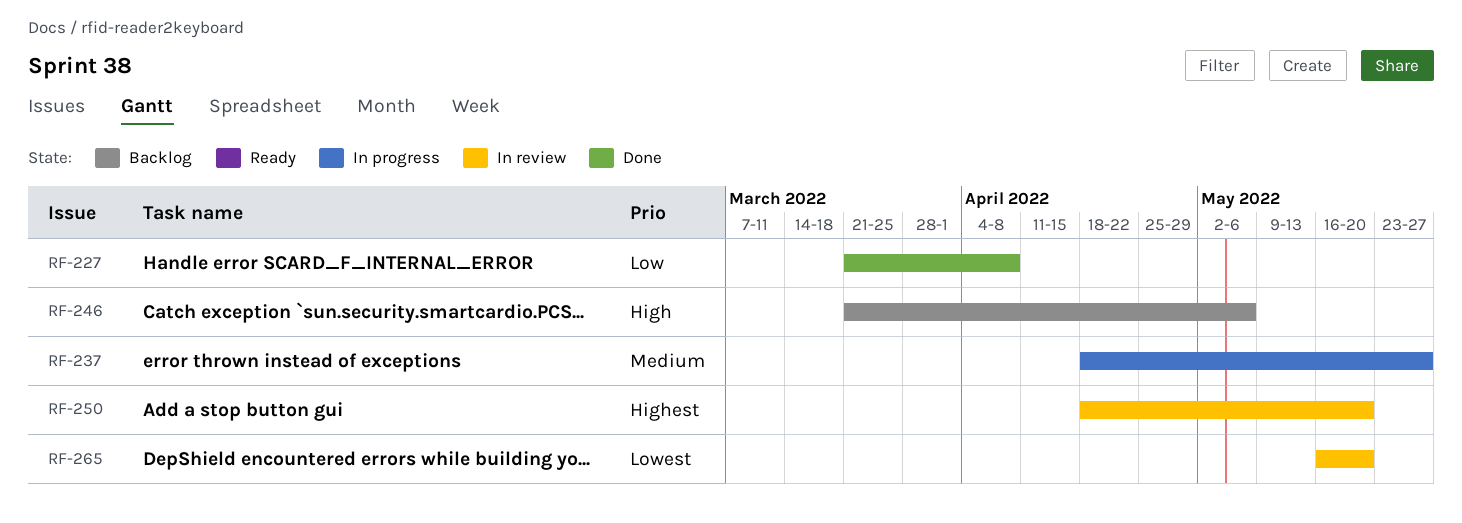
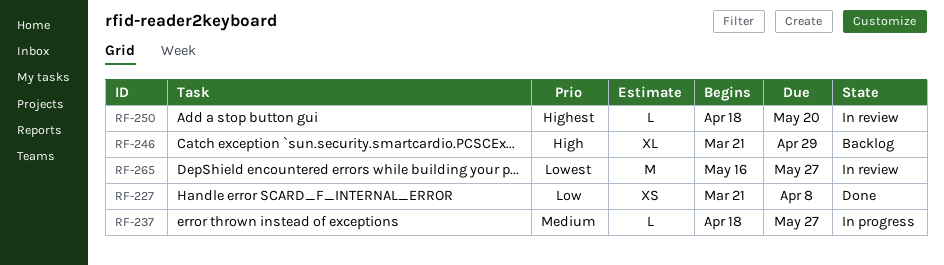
RF-246, due: May 6 -> Apr 29
RF-265, due: May 20 -> May 27

